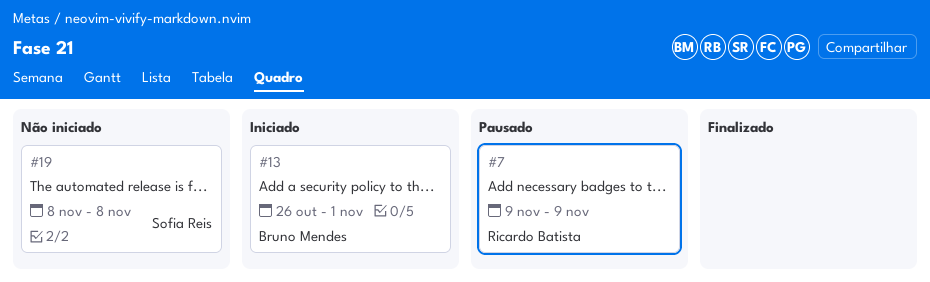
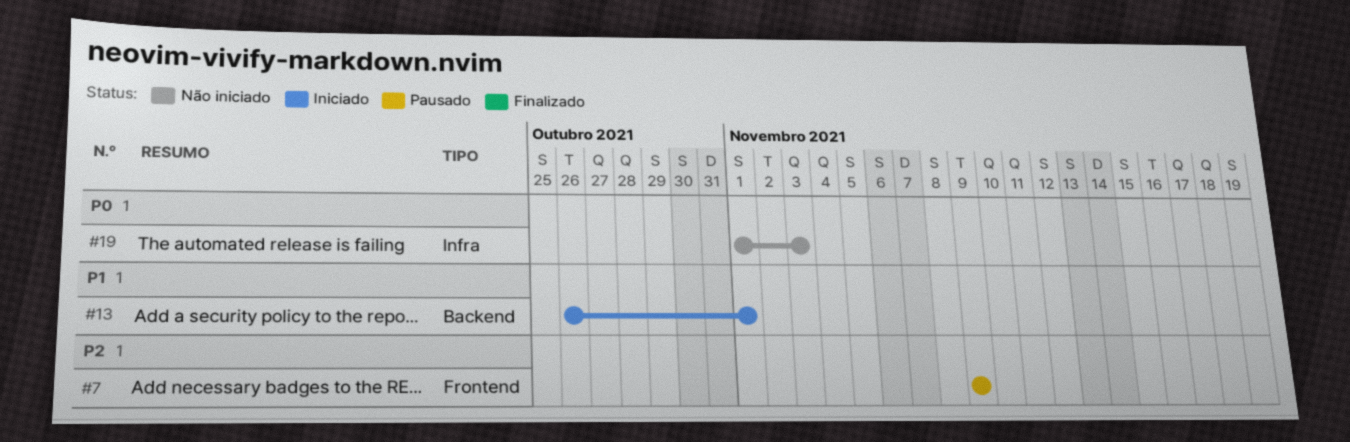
#19, start: Nov 8 -> Nov 1
#19, due: Nov 8 -> Nov 3

